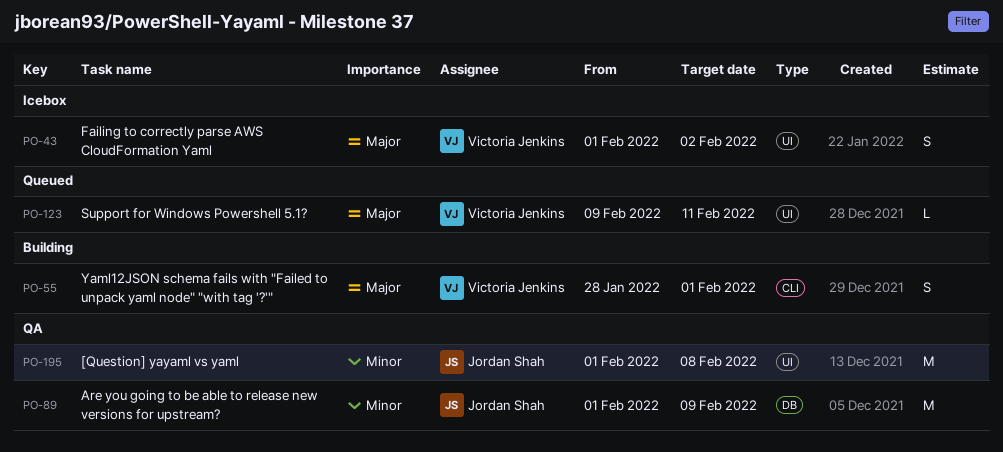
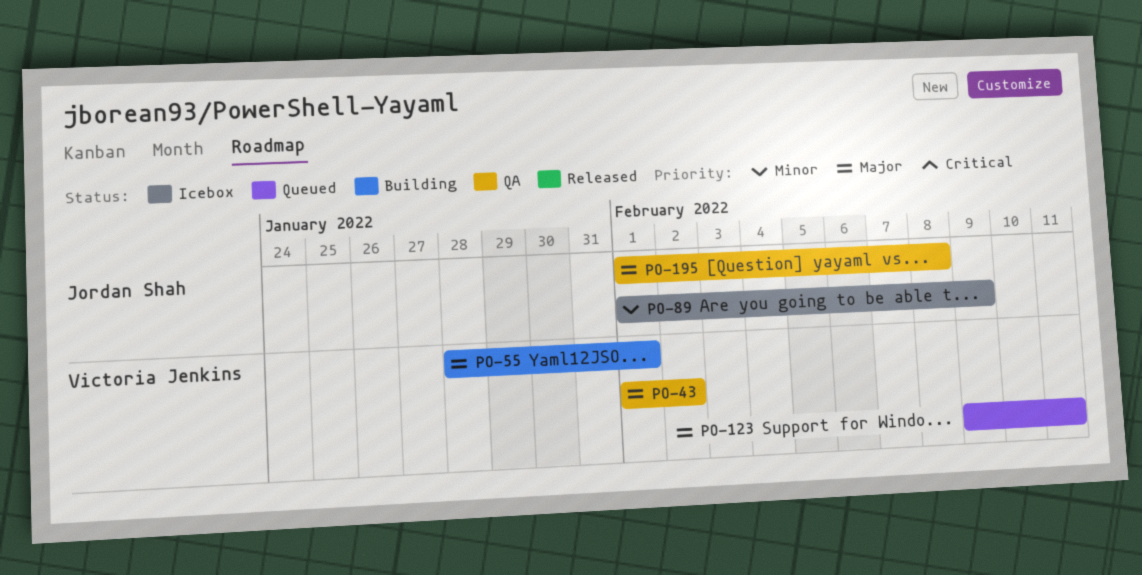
PO-43, status: Icebox -> QA
PO-89, status: QA -> Icebox
PO-195, priority: Minor -> Major

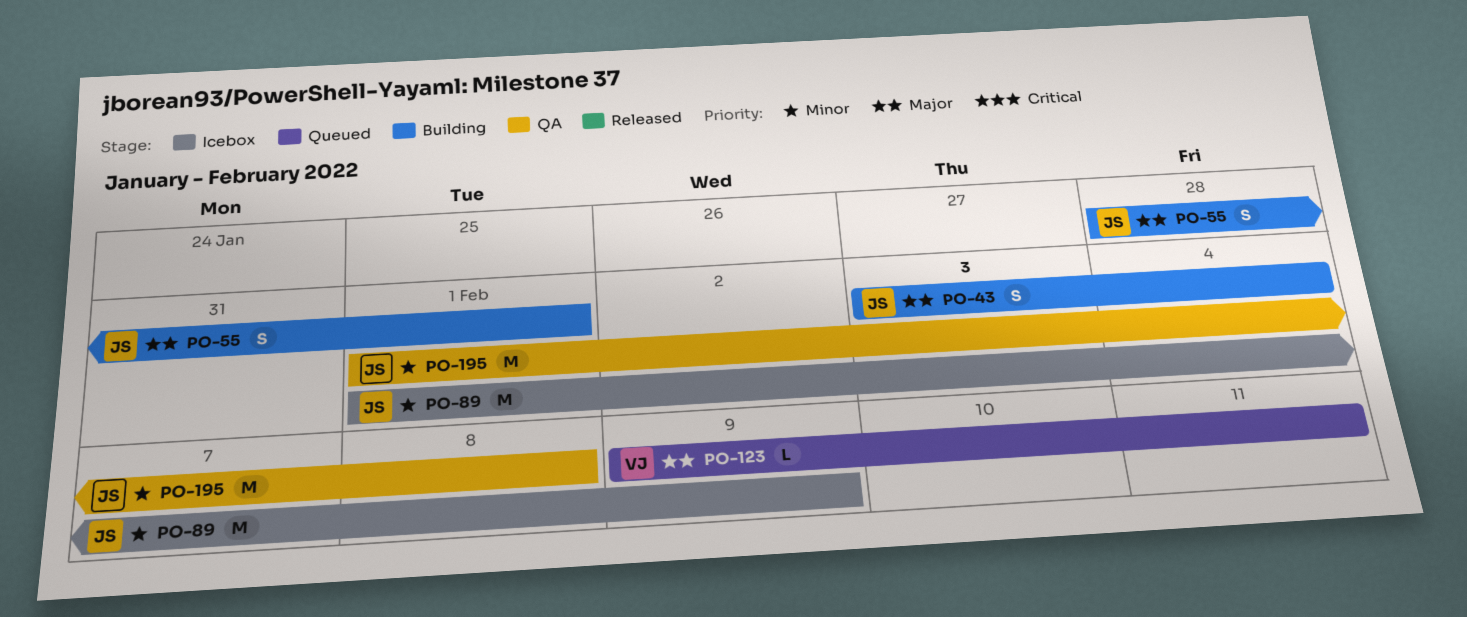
PO-43, status: QA -> Building
PO-43, owner: Victoria Jenkins -> Jordan Shah
PO-43, start: Feb 1 -> Feb 3
PO-43, due: Feb 2 -> Feb 4
PO-55, owner: Victoria Jenkins -> Jordan Shah
PO-195, priority: Major -> Minor

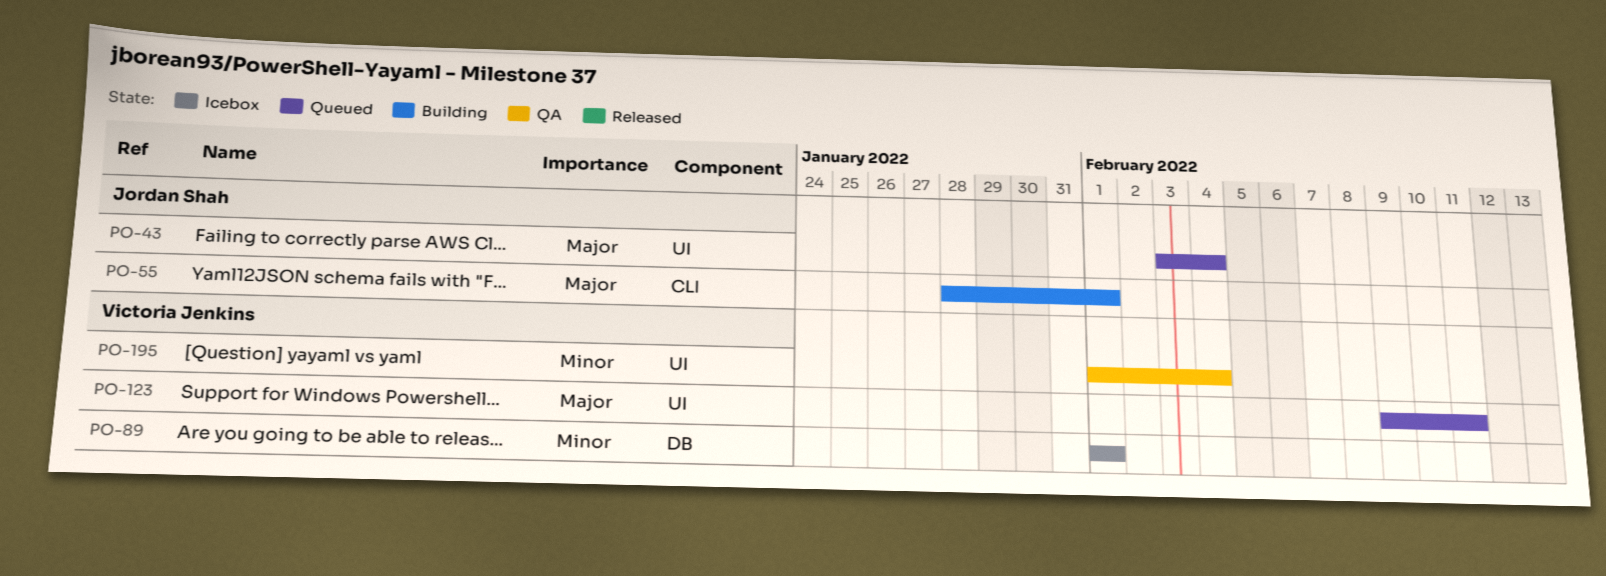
PO-43, status: Building -> Queued
PO-89, owner: Jordan Shah -> Victoria Jenkins
PO-89, due: Feb 9 -> Feb 1
PO-195, owner: Jordan Shah -> Victoria Jenkins
PO-195, due: Feb 8 -> Feb 4

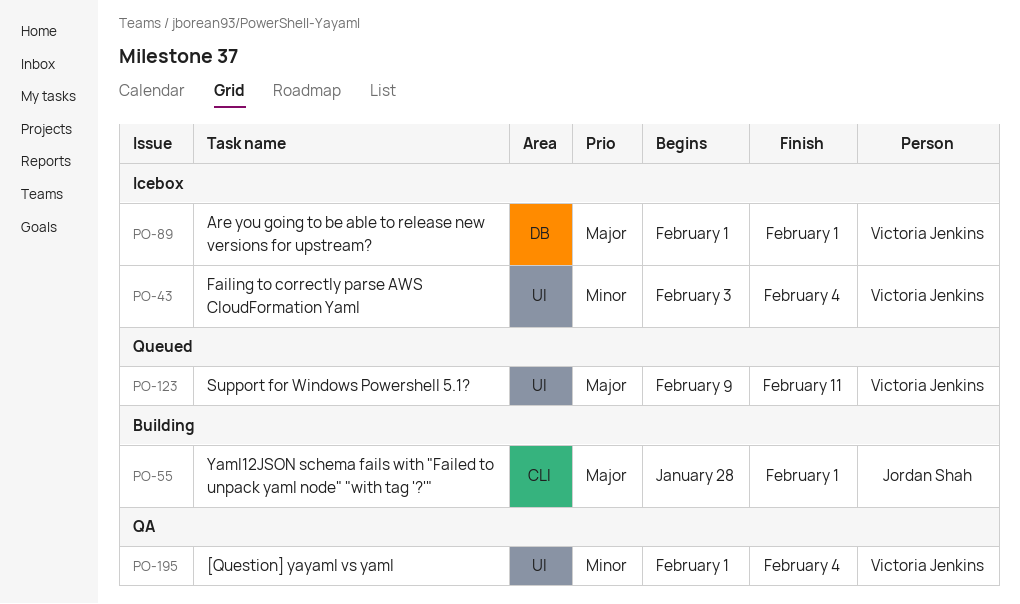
PO-43, status: Queued -> Icebox
PO-43, owner: Jordan Shah -> Victoria Jenkins
PO-43, priority: Major -> Minor
PO-89, priority: Minor -> Major

